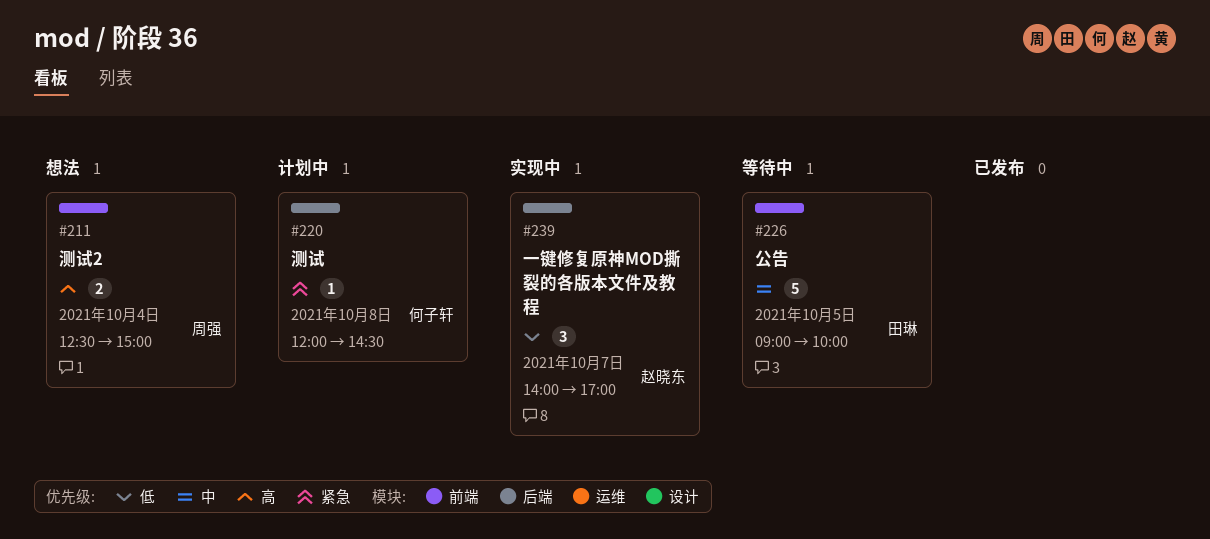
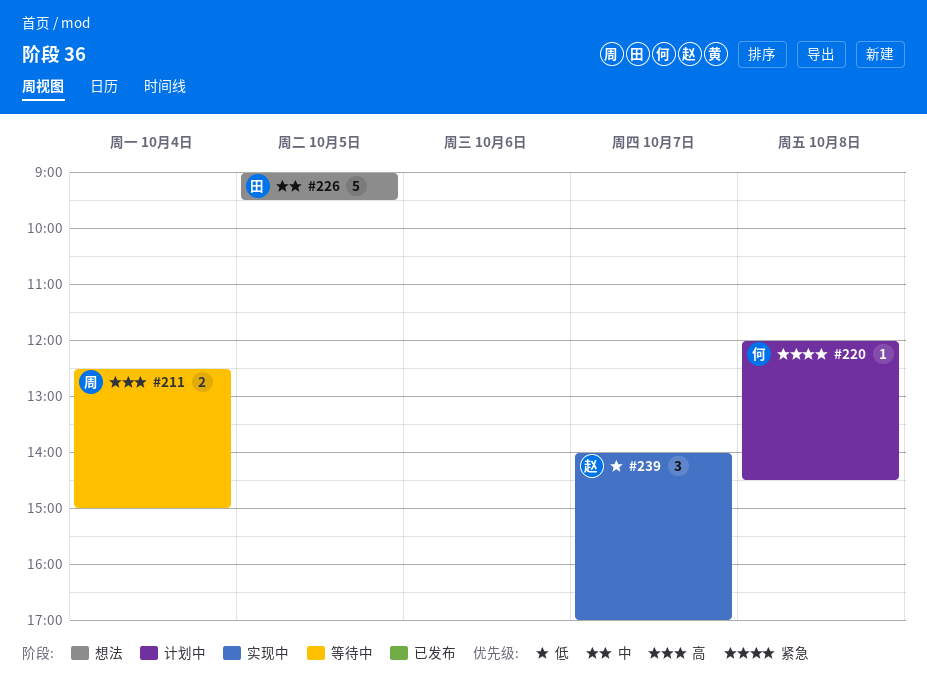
#211, status: 想法 -> 等待中
#226, status: 等待中 -> 想法
#226, ends: 10:00 -> 09:30

